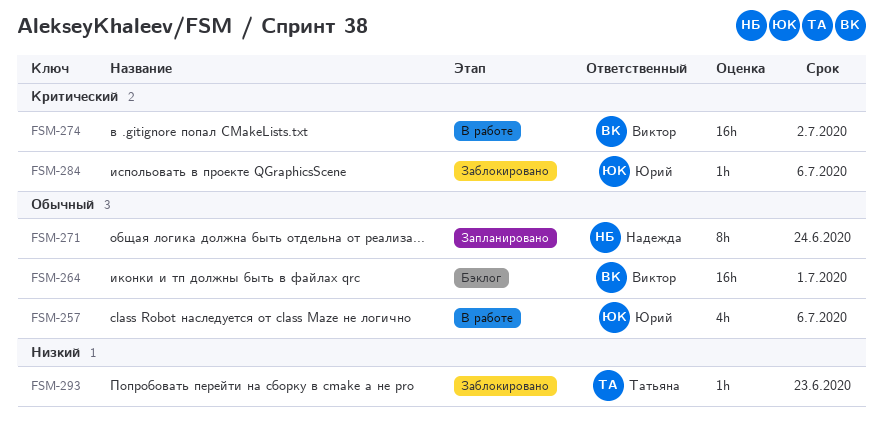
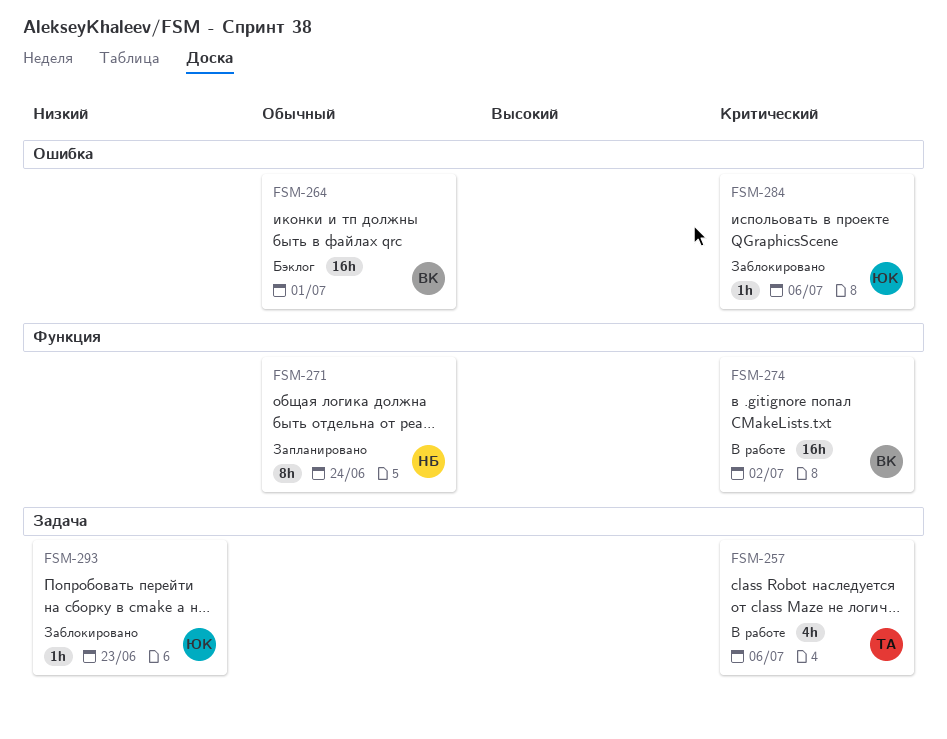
FSM-257, owner: Юрий -> Татьяна
FSM-257, priority: Обычный -> Критический
FSM-293, owner: Татьяна -> Юрий

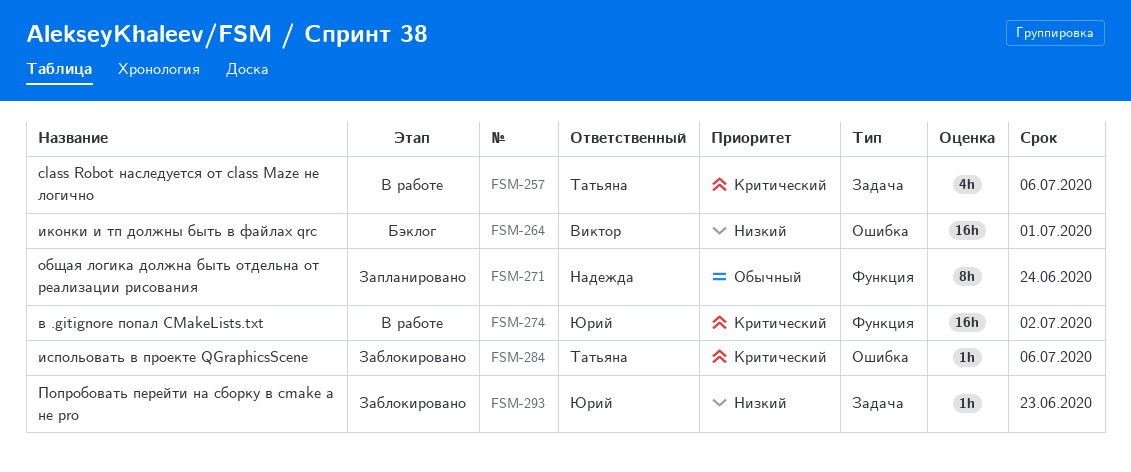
FSM-264, priority: Обычный -> Низкий
FSM-274, owner: Виктор -> Юрий
FSM-284, owner: Юрий -> Татьяна

